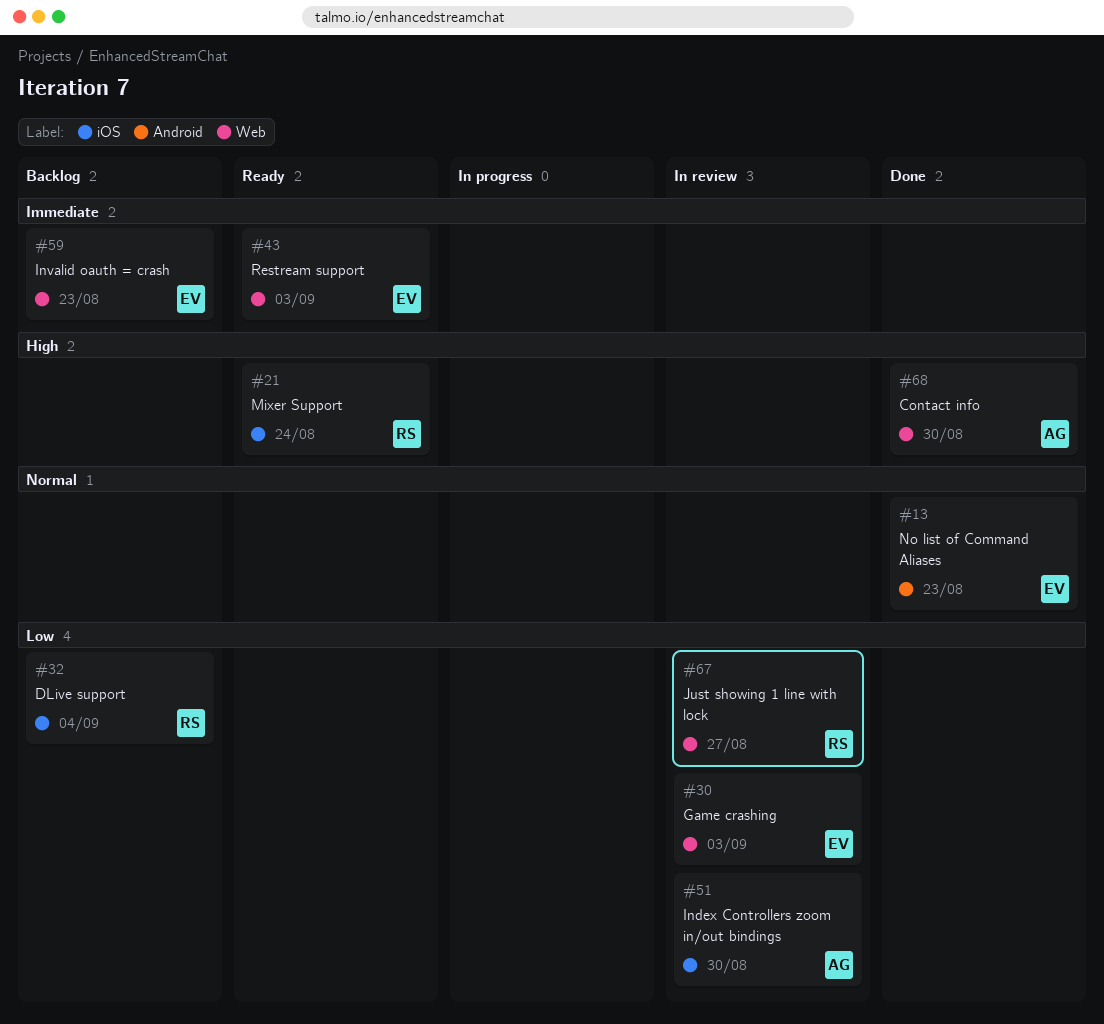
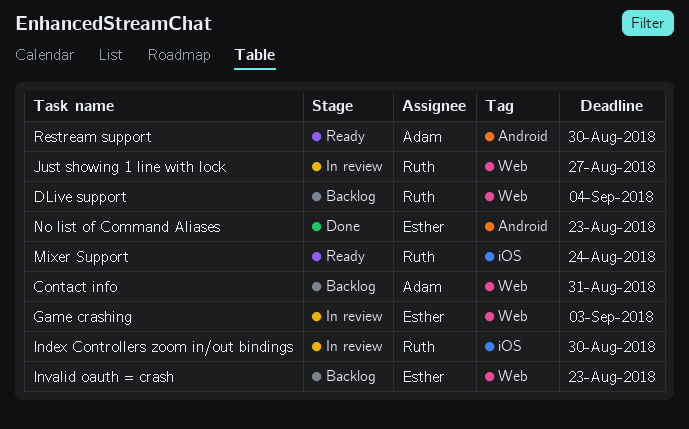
Contact info, status: Done -> Backlog
Contact info, due: Aug 30 -> Aug 31
DLive support, label: iOS -> Web
Index Controllers zoom in/out bindings, owner: Adam -> Ruth
Restream support, owner: Esther -> Adam
Restream support, label: Web -> Android
Restream support, due: Sep 3 -> Aug 30

